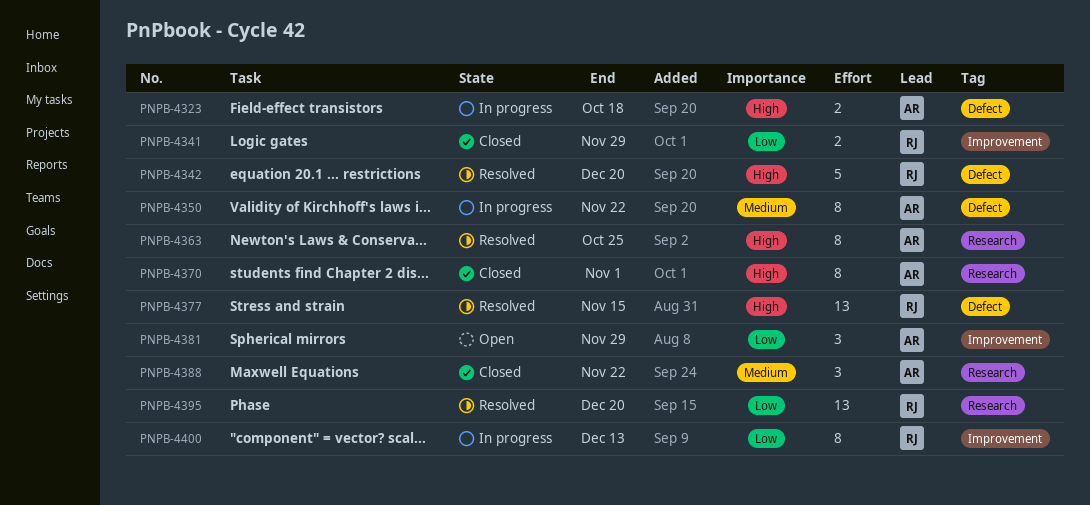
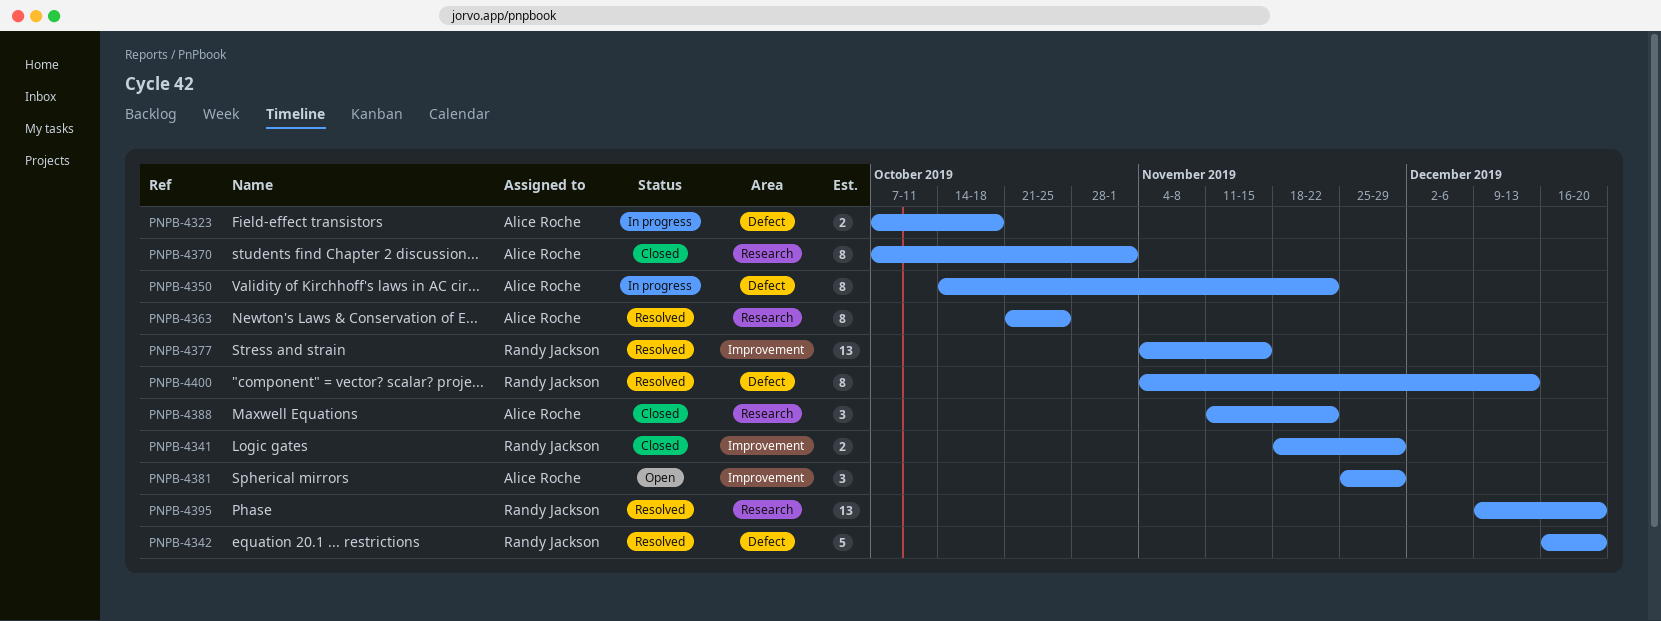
PNPB-4377, label: Defect -> Improvement
PNPB-4400, status: In progress -> Resolved
PNPB-4400, label: Improvement -> Defect

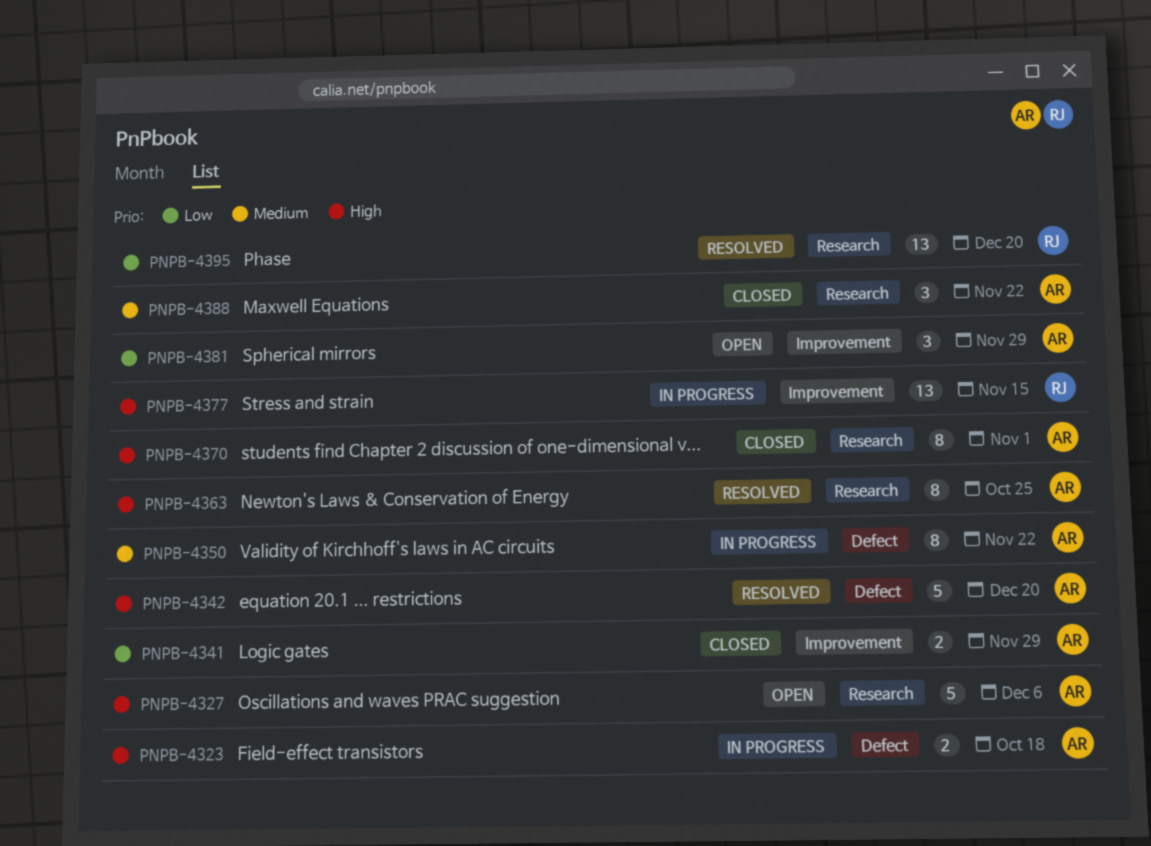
PNPB-4327: none -> present
PNPB-4341, owner: Randy Jackson -> Alice Roche
PNPB-4342, owner: Randy Jackson -> Alice Roche
PNPB-4377, status: Resolved -> In progress
PNPB-4400: present -> none

